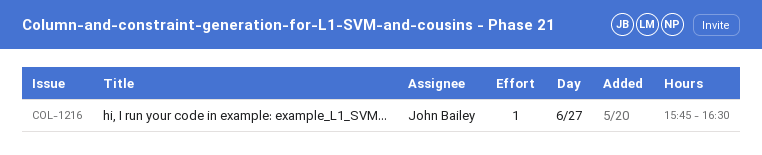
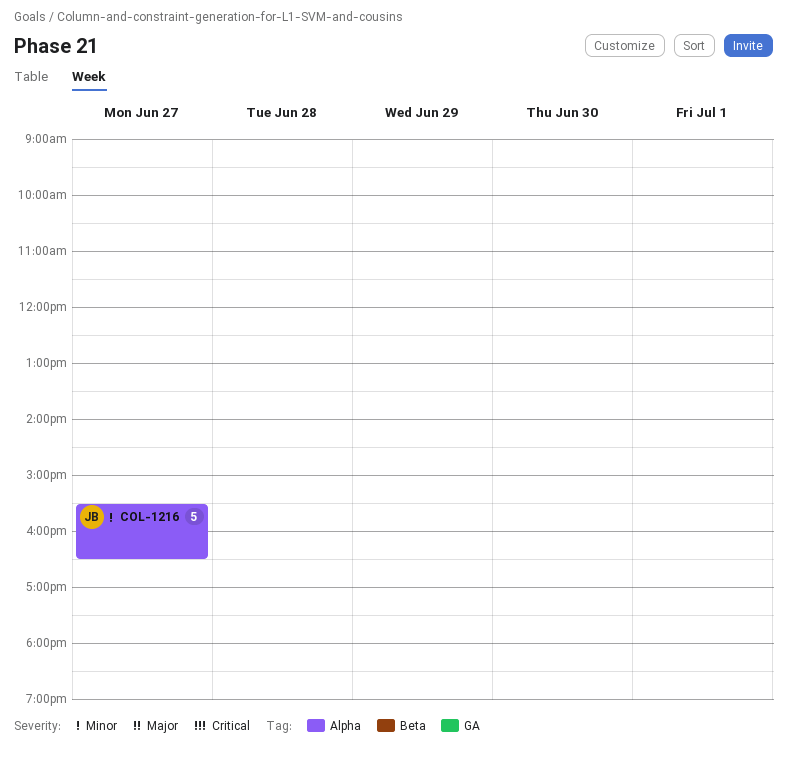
COL-1216, estimate: 1 -> 5
COL-1216, begins: 15:45 -> 15:30

